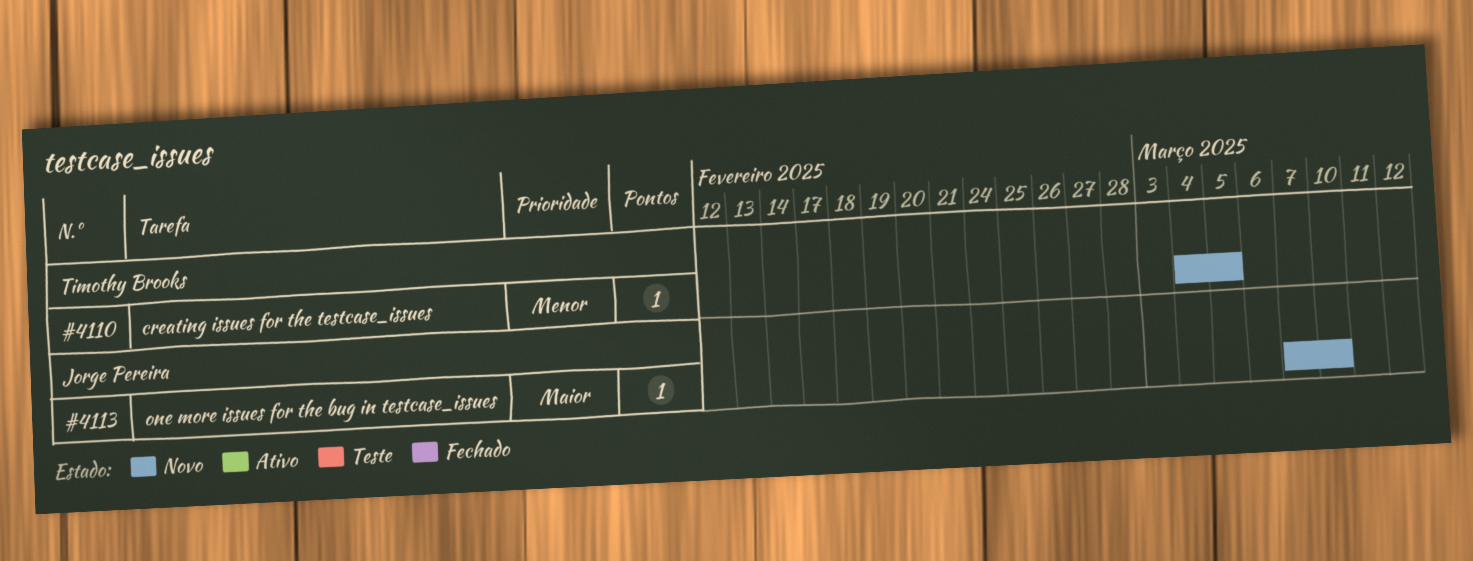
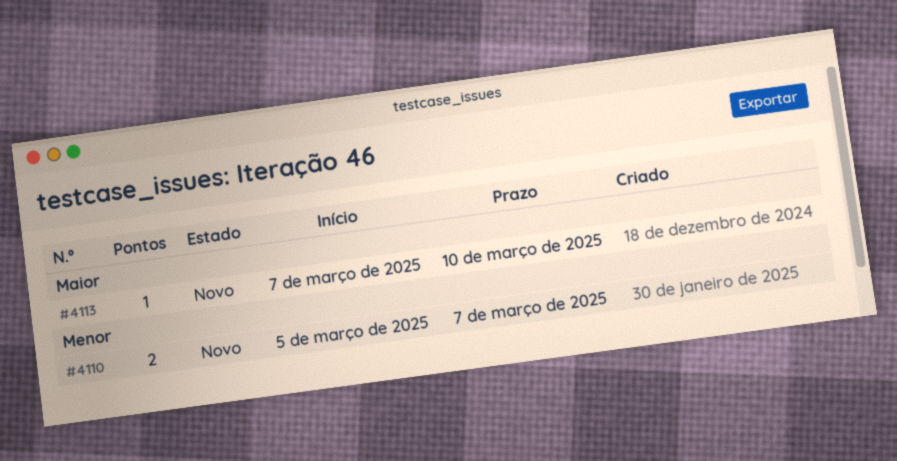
#4110, estimate: 1 -> 2
#4110, start: Mar 4 -> Mar 5
#4110, due: Mar 5 -> Mar 7

